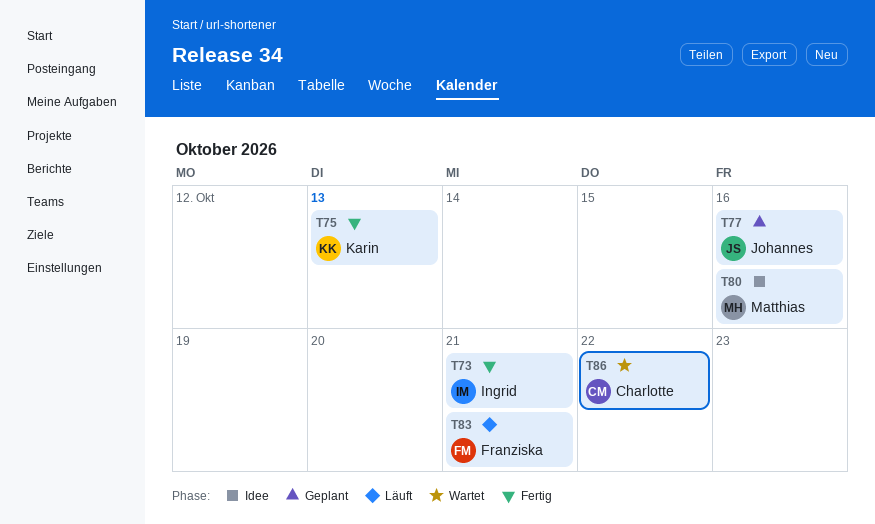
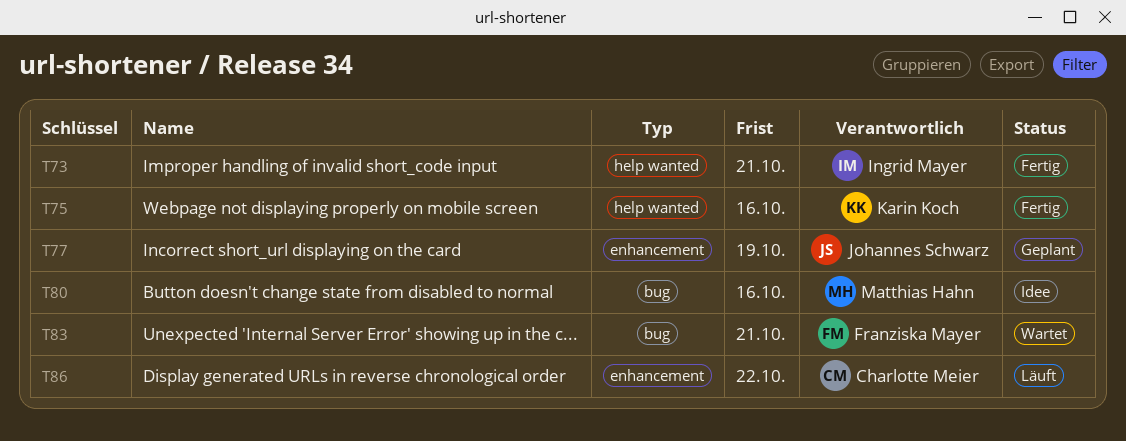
T75, due: Oct 13 -> Oct 16
T77, due: Oct 16 -> Oct 19
T83, status: Läuft -> Wartet
T86, status: Wartet -> Läuft

